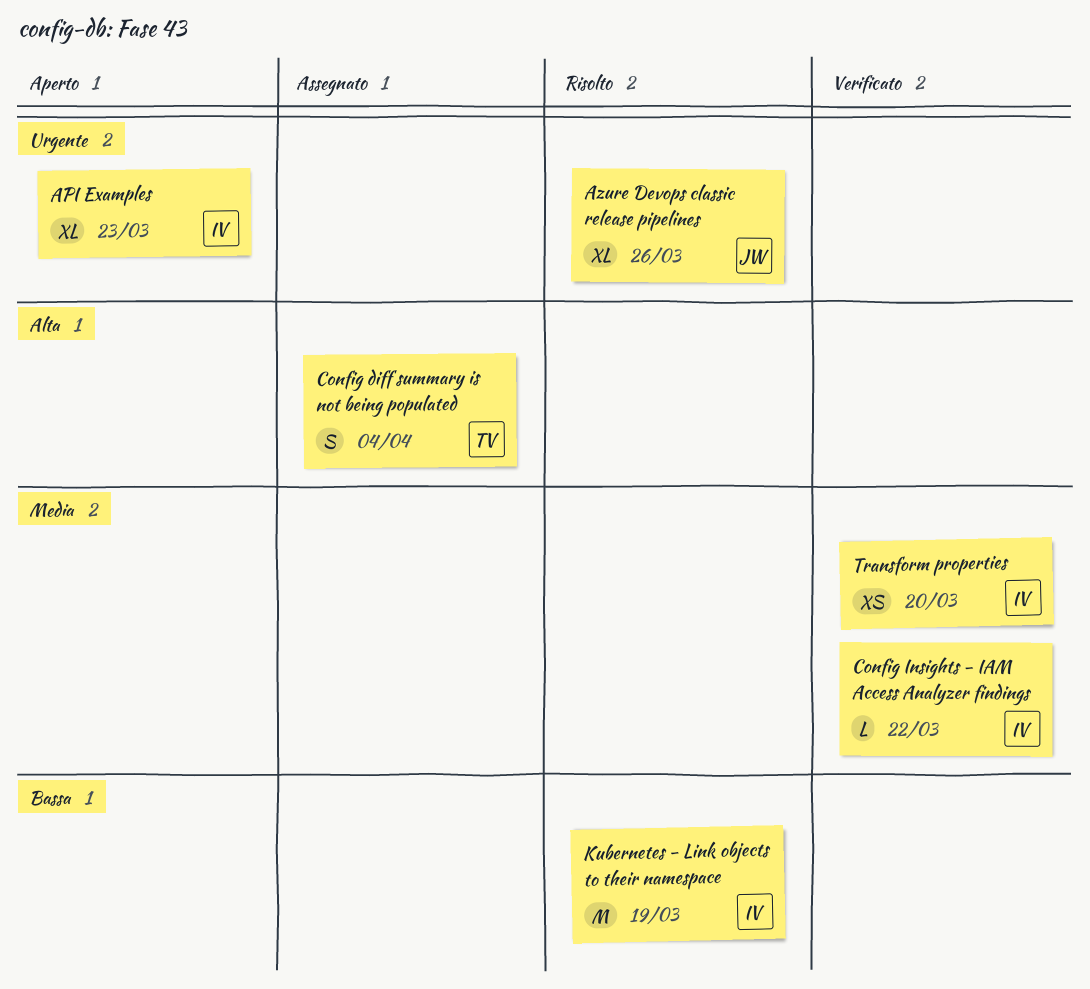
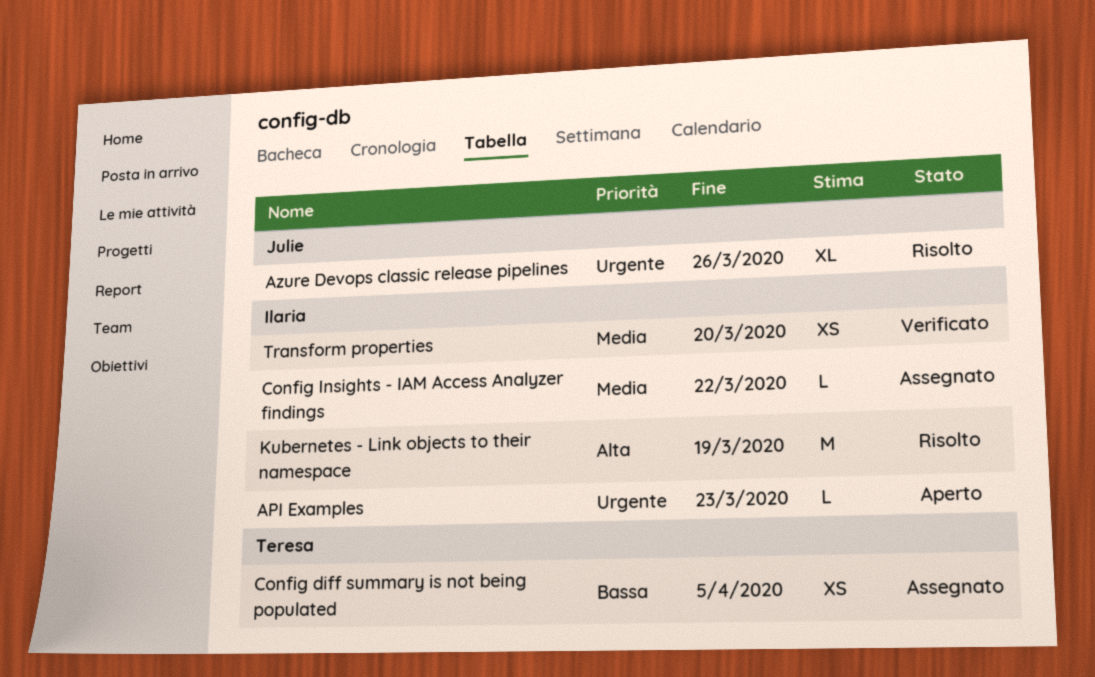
API Examples, estimate: XL -> L
Config diff summary is not being populated, priority: Alta -> Bassa
Config diff summary is not being populated, estimate: S -> XS
Config diff summary is not being populated, due: Apr 4 -> Apr 5
Config Insights - IAM Access Analyzer findings, status: Verificato -> Assegnato
Kubernetes - Link objects to their namespace, priority: Bassa -> Alta

